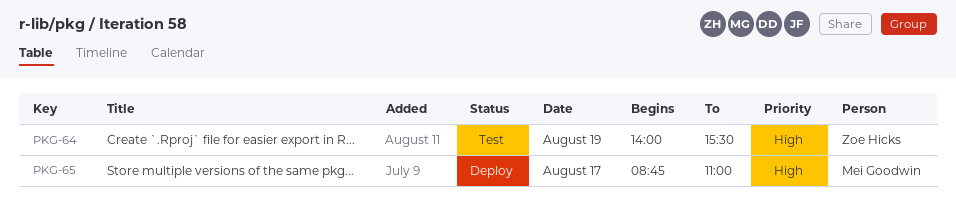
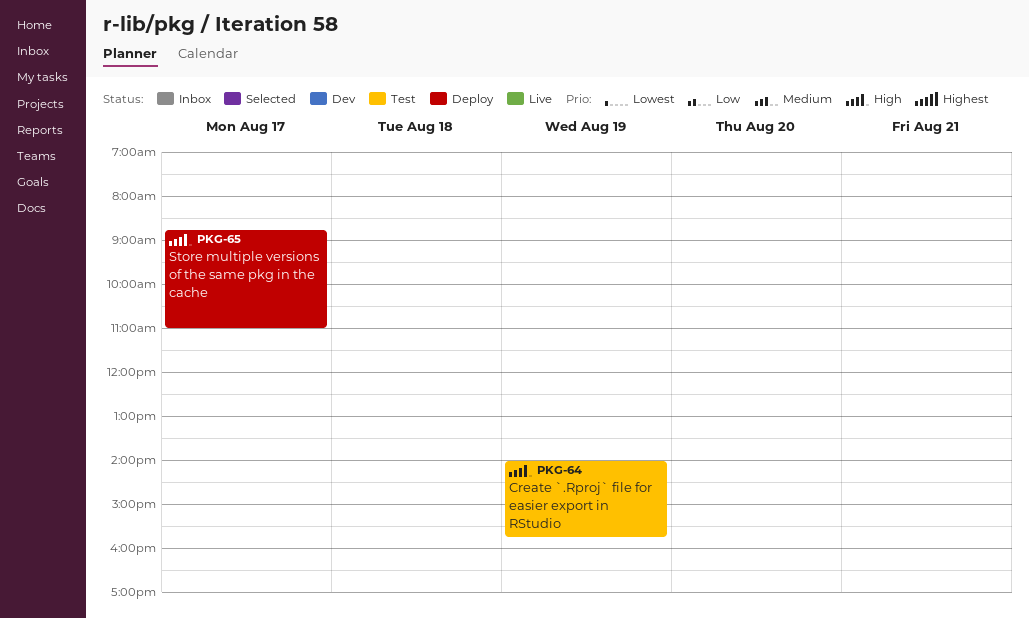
PKG-64, ends: 15:30 -> 15:45

